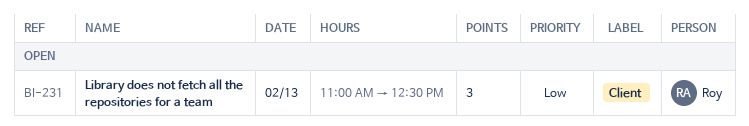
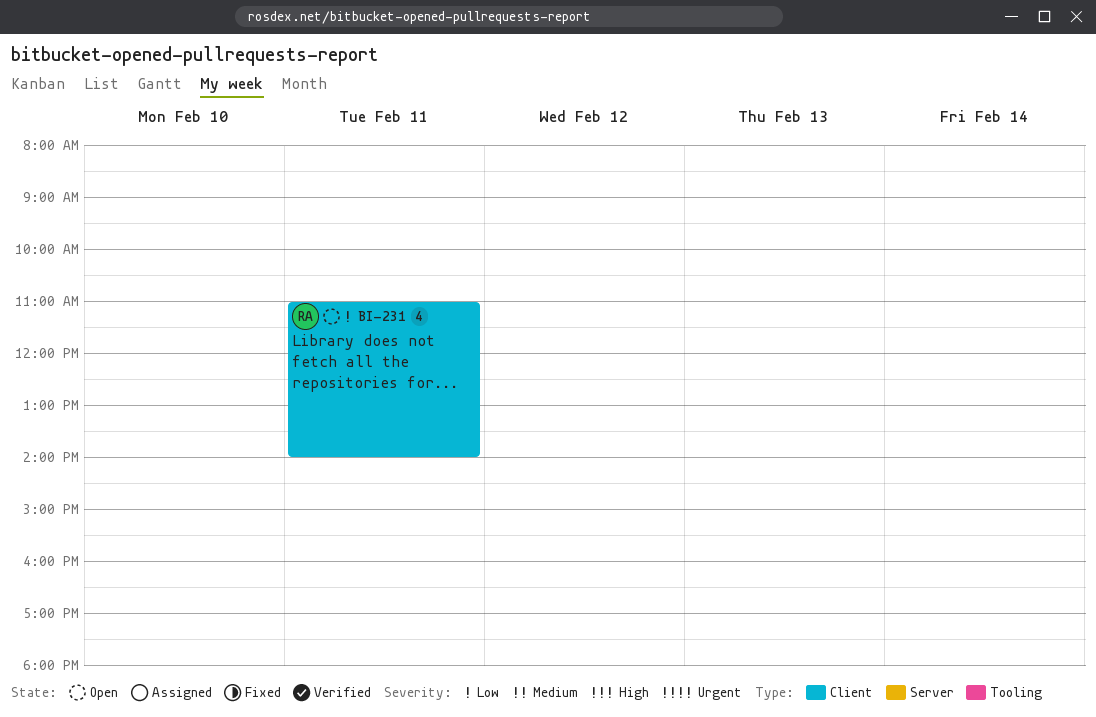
BI-231, estimate: 3 -> 4
BI-231, day: Feb 13 -> Feb 11
BI-231, ends: 12:30 -> 14:00

